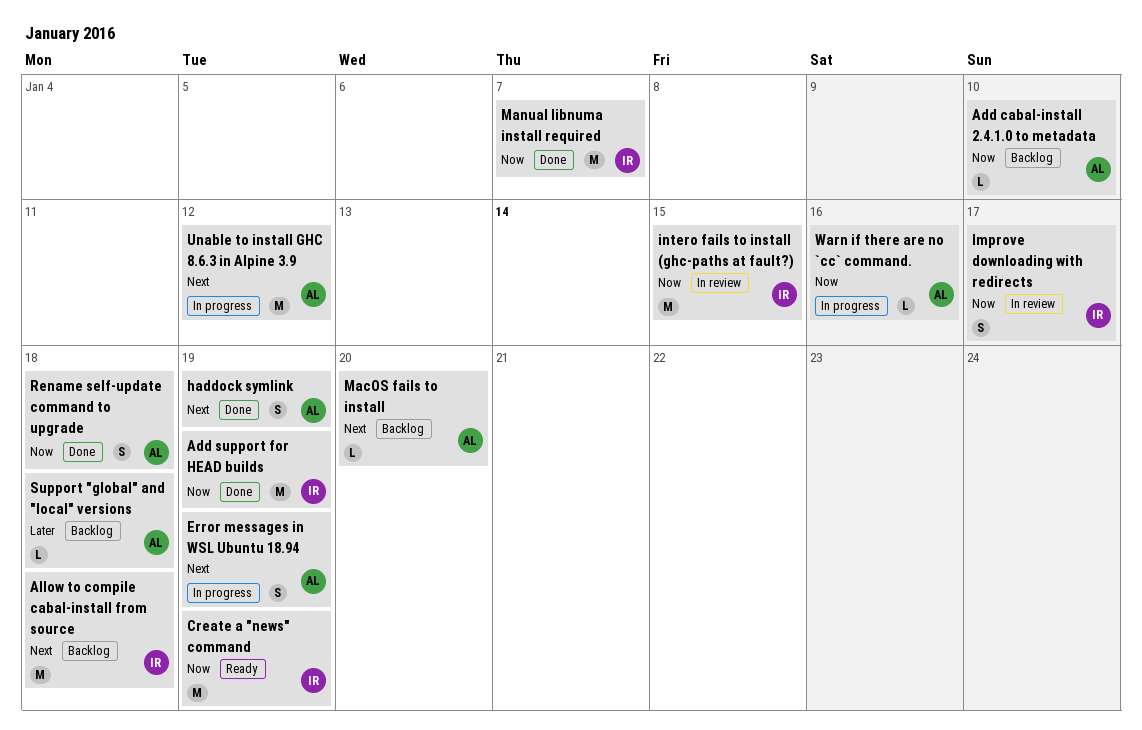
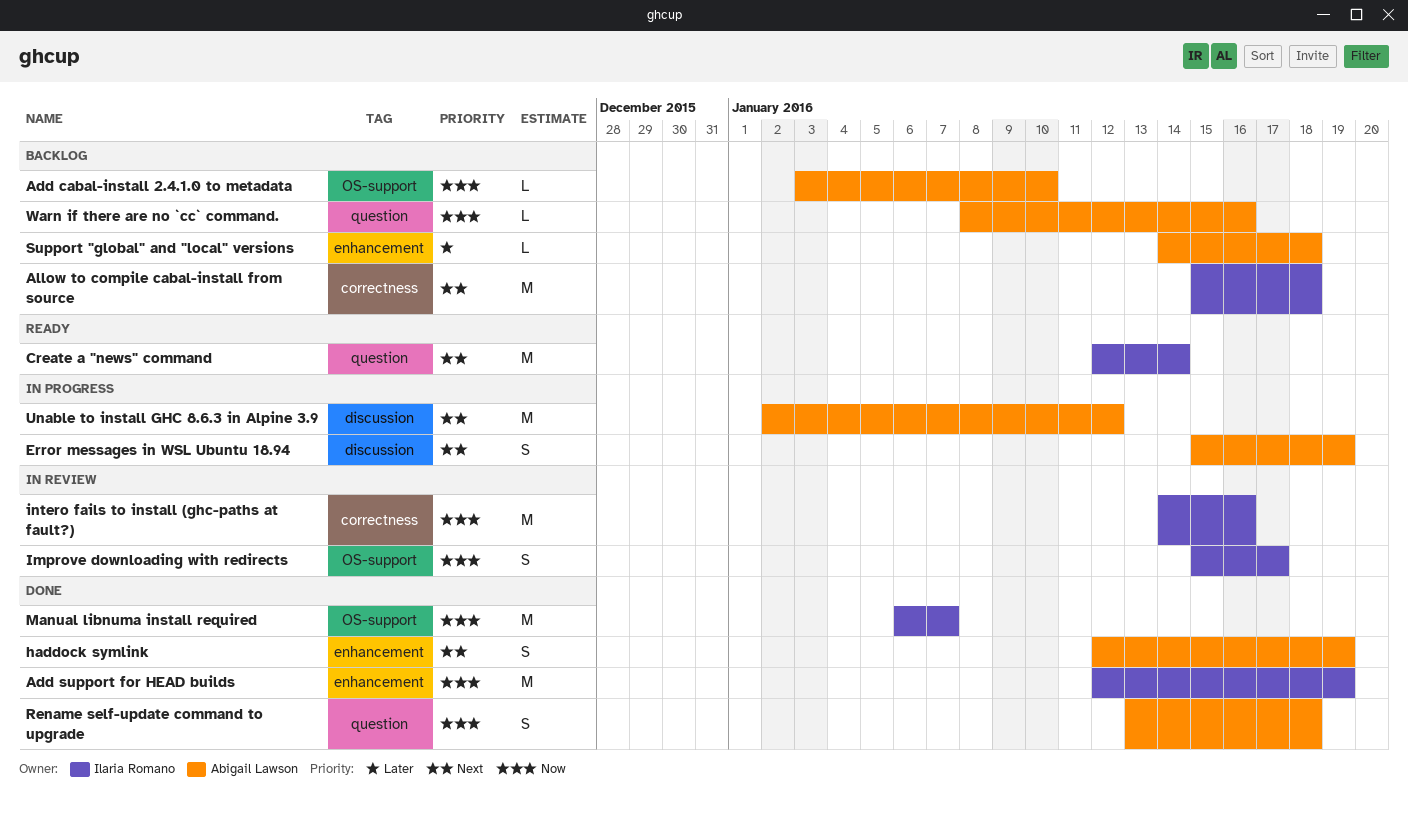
Create a "news" command, priority: Now -> Next
Create a "news" command, due: Jan 19 -> Jan 14
intero fails to install (ghc-paths at fault?), due: Jan 15 -> Jan 16
MacOS fails to install: present -> none
Warn if there are no `cc` command., status: In progress -> Backlog

